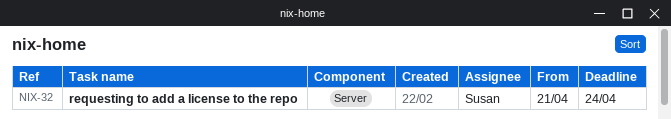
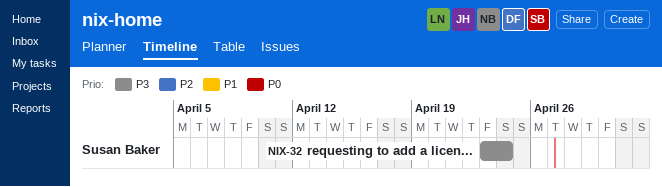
NIX-32, start: Apr 21 -> Apr 23

